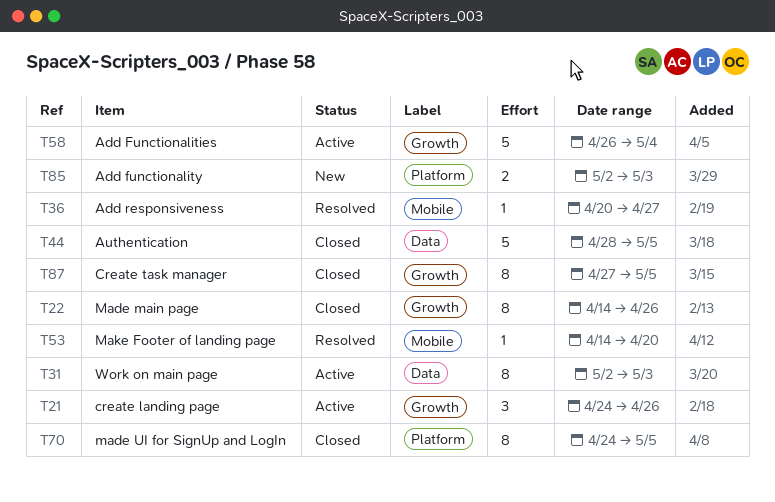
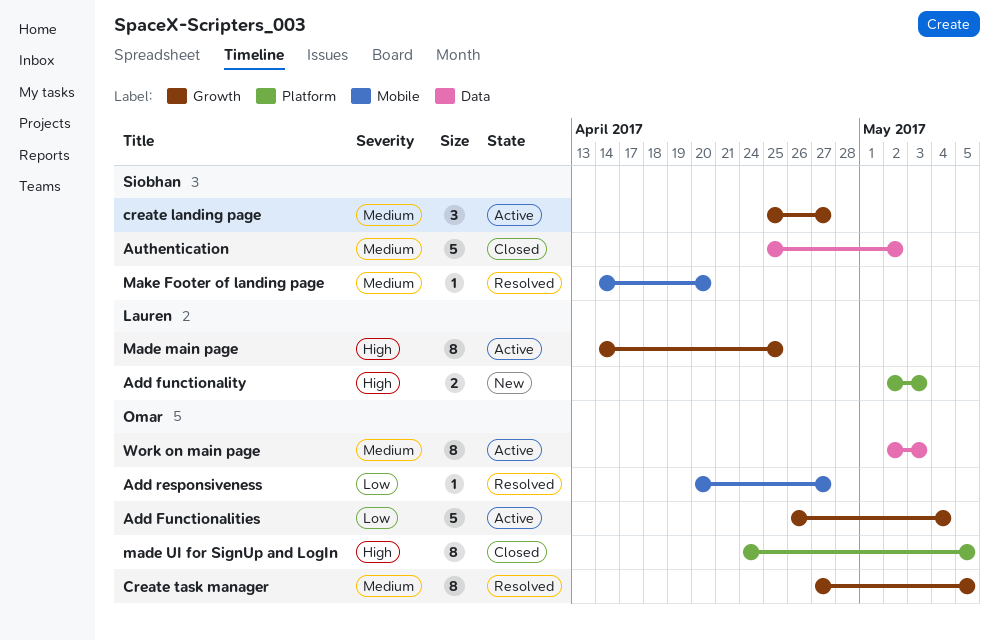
Authentication, start: Apr 28 -> Apr 25
Authentication, due: May 5 -> May 2
create landing page, start: Apr 24 -> Apr 25
create landing page, due: Apr 26 -> Apr 27
Create task manager, status: Closed -> Resolved
Made main page, status: Closed -> Active
Made main page, due: Apr 26 -> Apr 25

